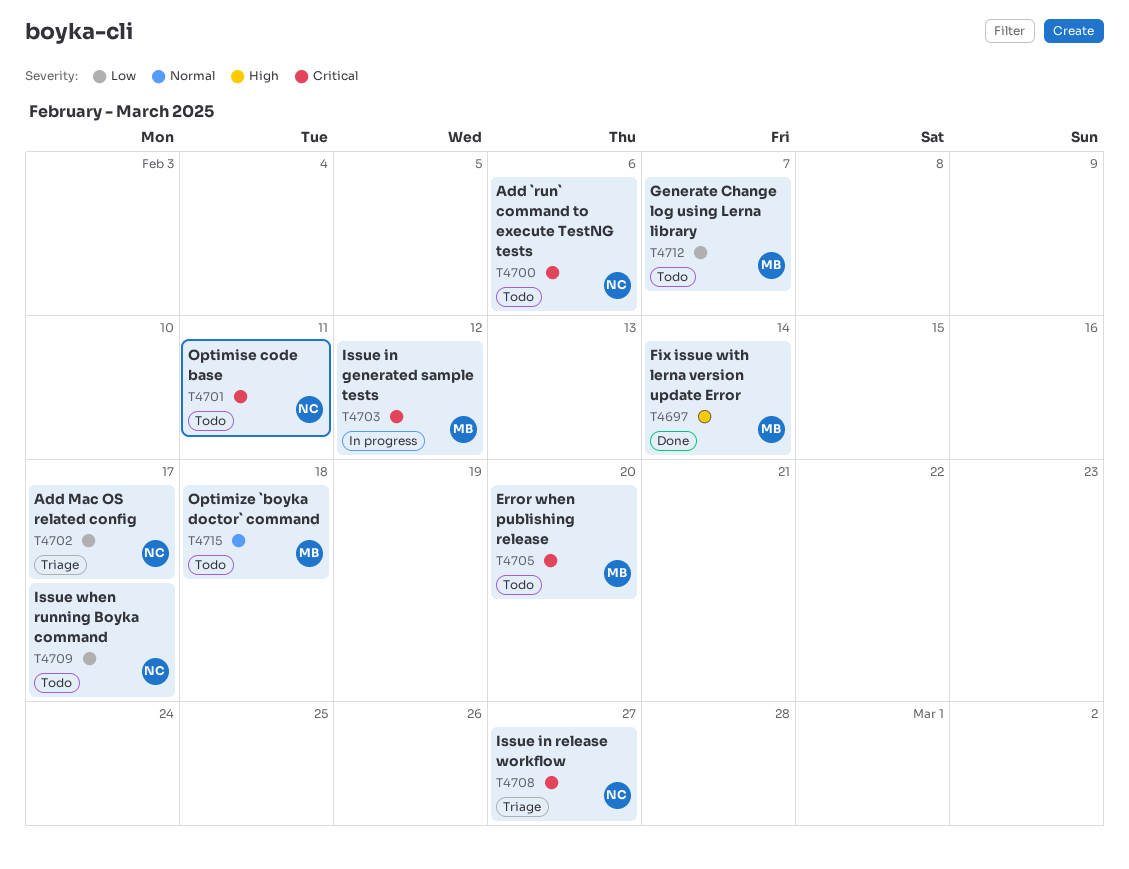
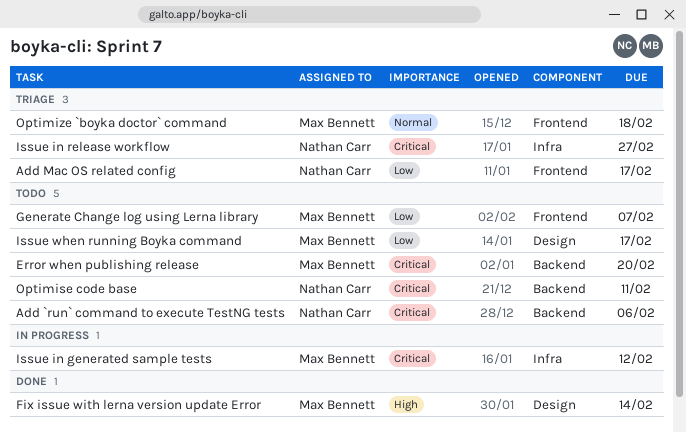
Issue when running Boyka command, owner: Nathan Carr -> Max Bennett
Optimize `boyka doctor` command, status: Todo -> Triage

